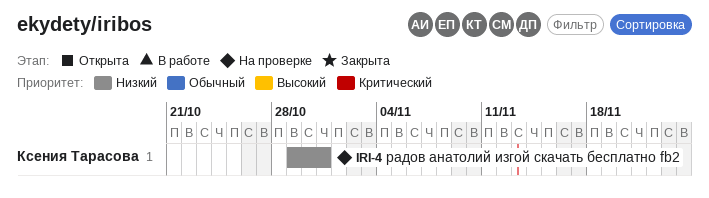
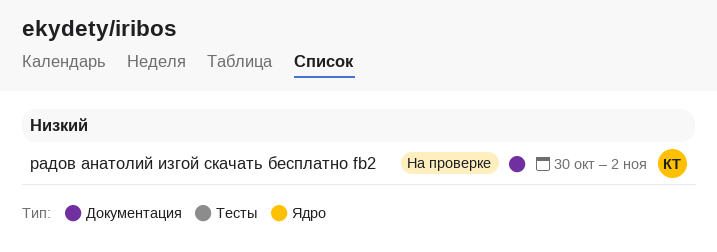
радов анатолий изгой скачать бесплатно fb2, start: Oct 29 -> Oct 30
радов анатолий изгой скачать бесплатно fb2, due: Oct 31 -> Nov 2

